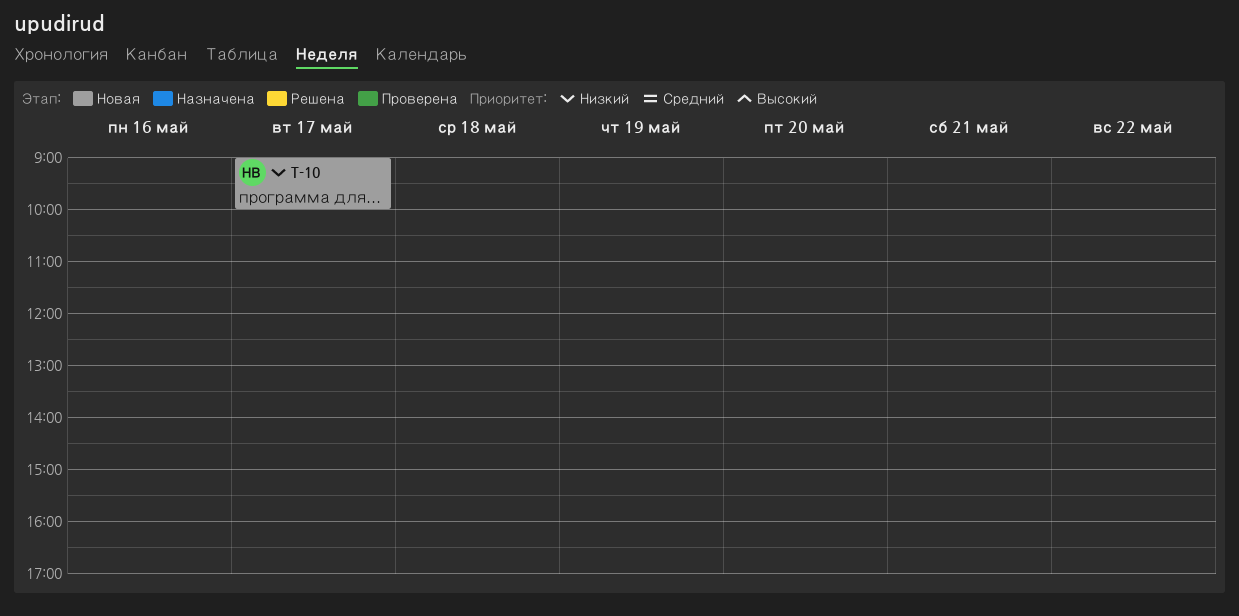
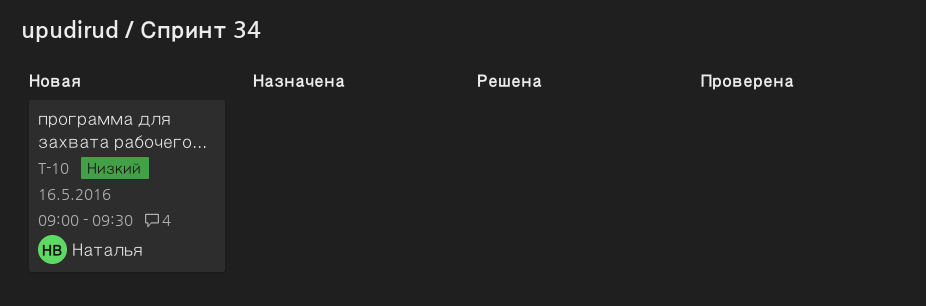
T-10, day: May 17 -> May 16
T-10, ends: 10:00 -> 09:30

